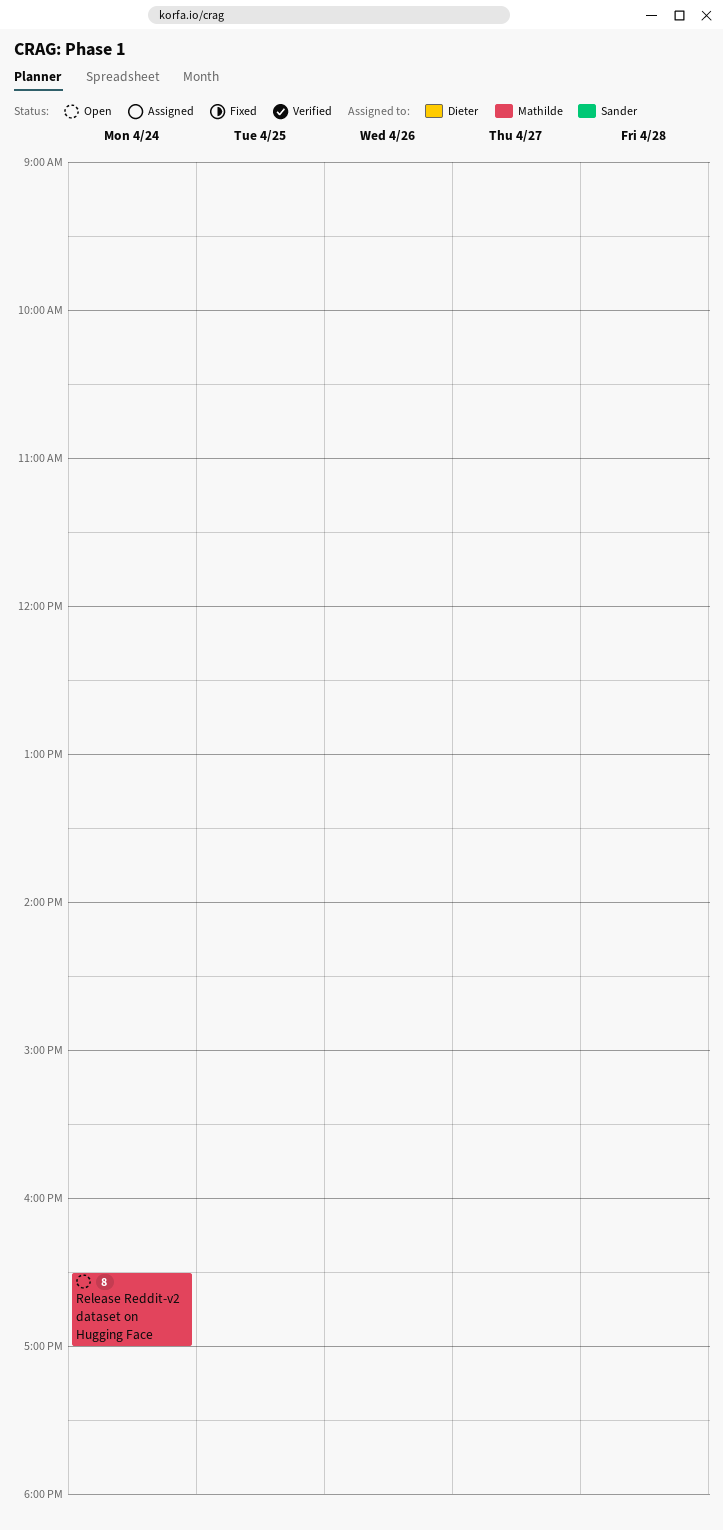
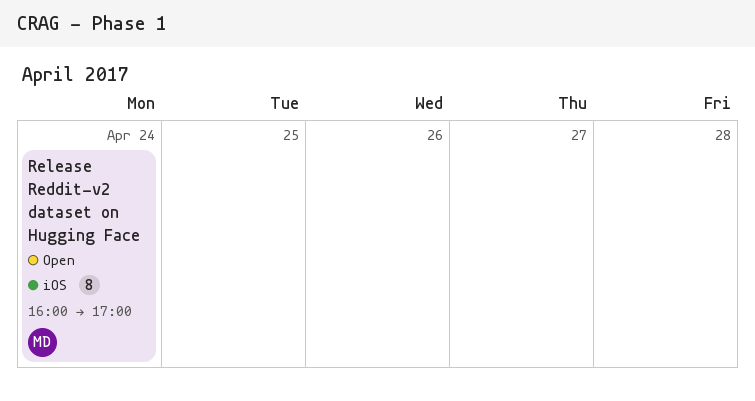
Release Reddit-v2 dataset on Hugging Face, begins: 16:30 -> 16:00

